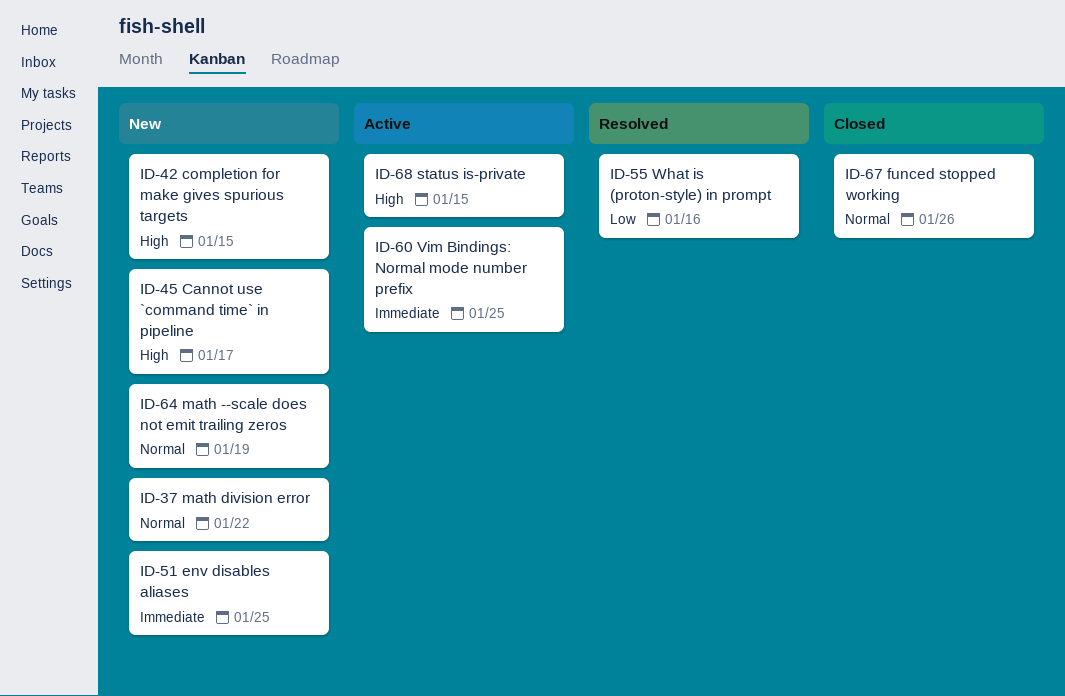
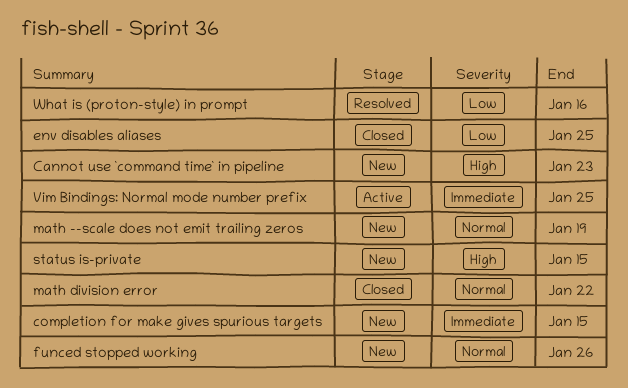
Cannot use `command time` in pipeline, due: Jan 17 -> Jan 23
completion for make gives spurious targets, priority: High -> Immediate
env disables aliases, status: New -> Closed
env disables aliases, priority: Immediate -> Low
funced stopped working, status: Closed -> New
math division error, status: New -> Closed
status is-private, status: Active -> New

